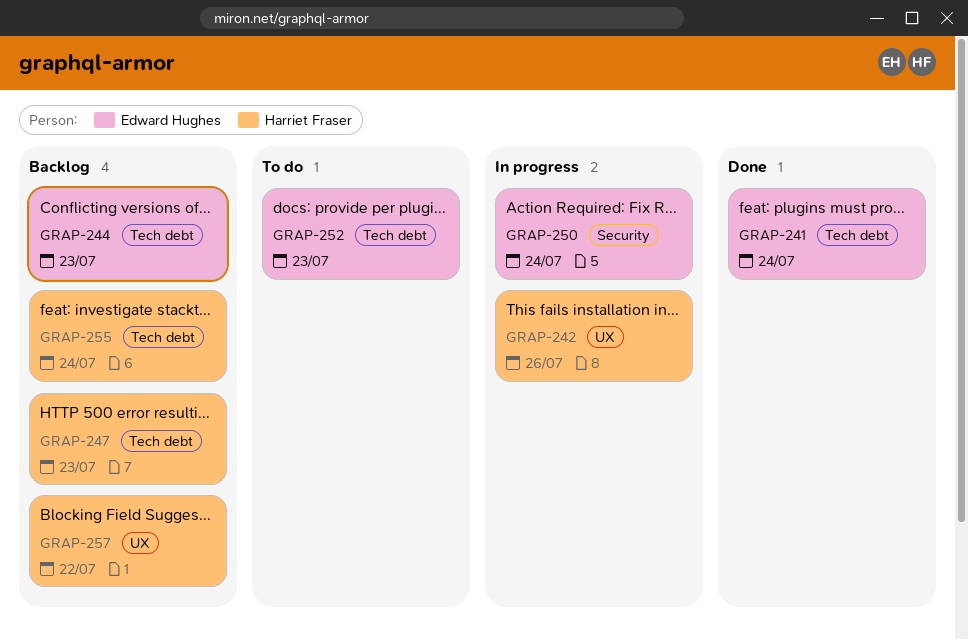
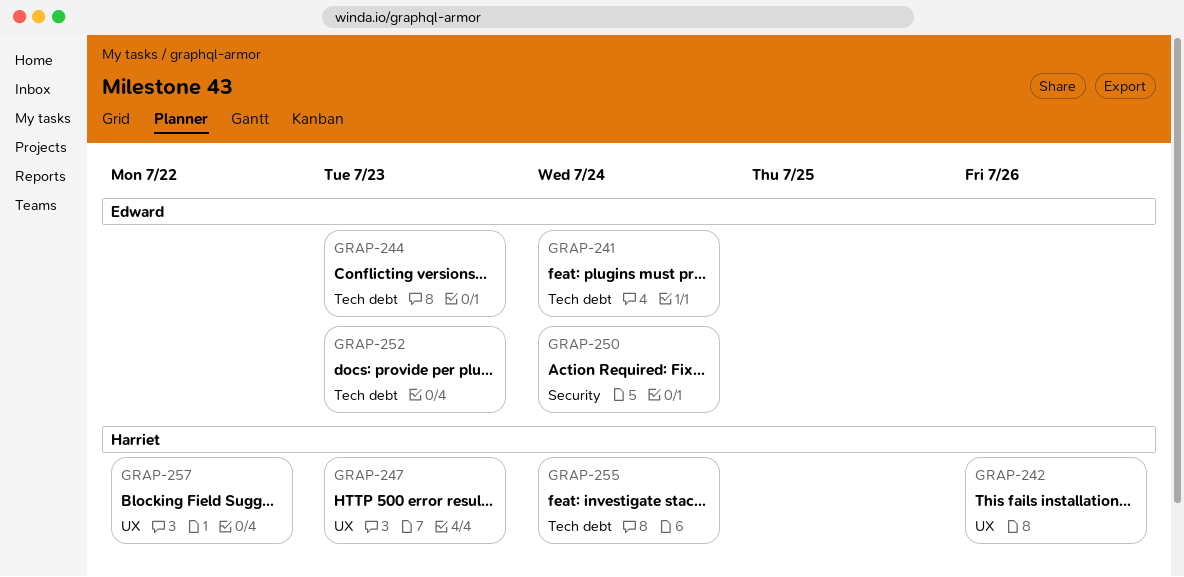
GRAP-247, label: Tech debt -> UX

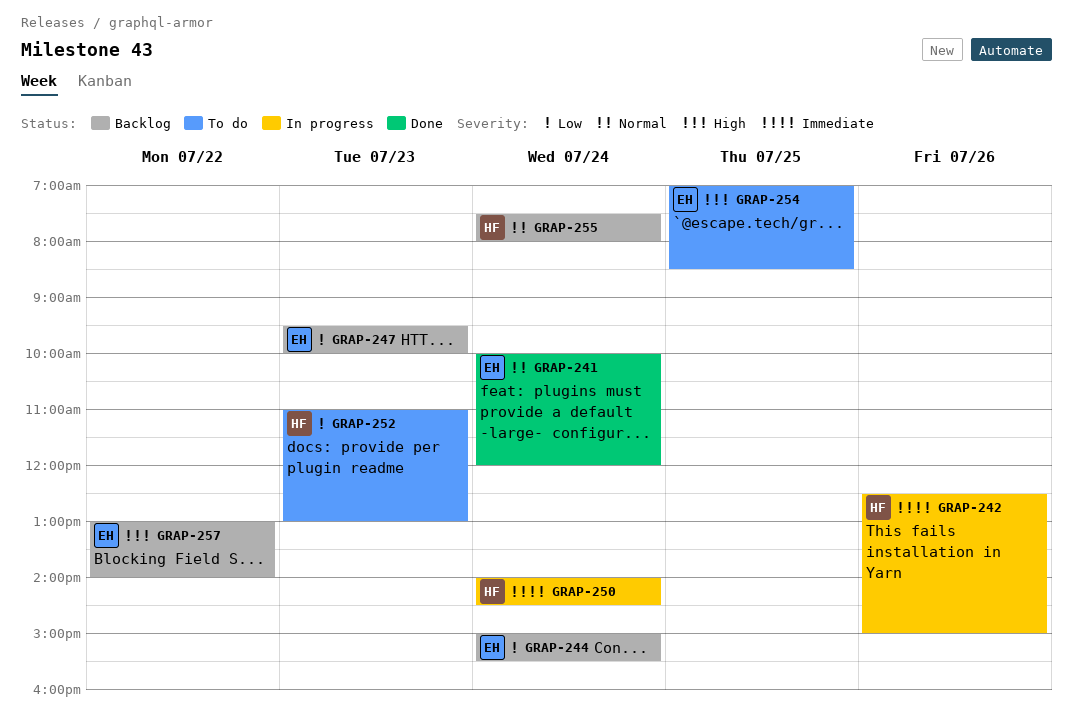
GRAP-244, day: Jul 23 -> Jul 24
GRAP-247, owner: Harriet -> Edward
GRAP-250, owner: Edward -> Harriet
GRAP-252, owner: Edward -> Harriet
GRAP-254: none -> present
GRAP-257, owner: Harriet -> Edward

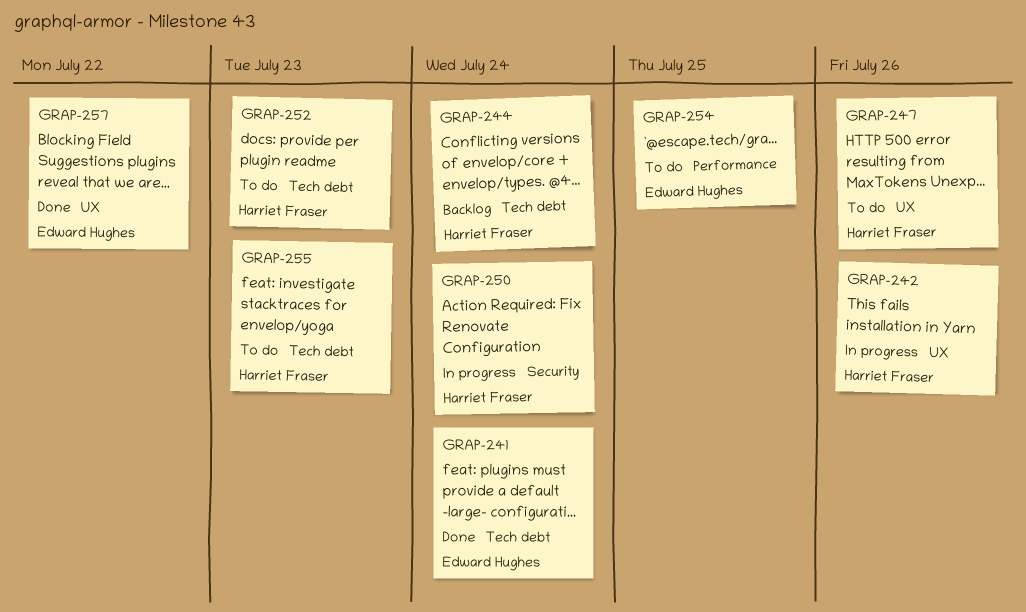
GRAP-244, owner: Edward Hughes -> Harriet Fraser
GRAP-247, status: Backlog -> To do
GRAP-247, owner: Edward Hughes -> Harriet Fraser
GRAP-247, day: Jul 23 -> Jul 26
GRAP-255, status: Backlog -> To do
GRAP-255, day: Jul 24 -> Jul 23
GRAP-257, status: Backlog -> Done

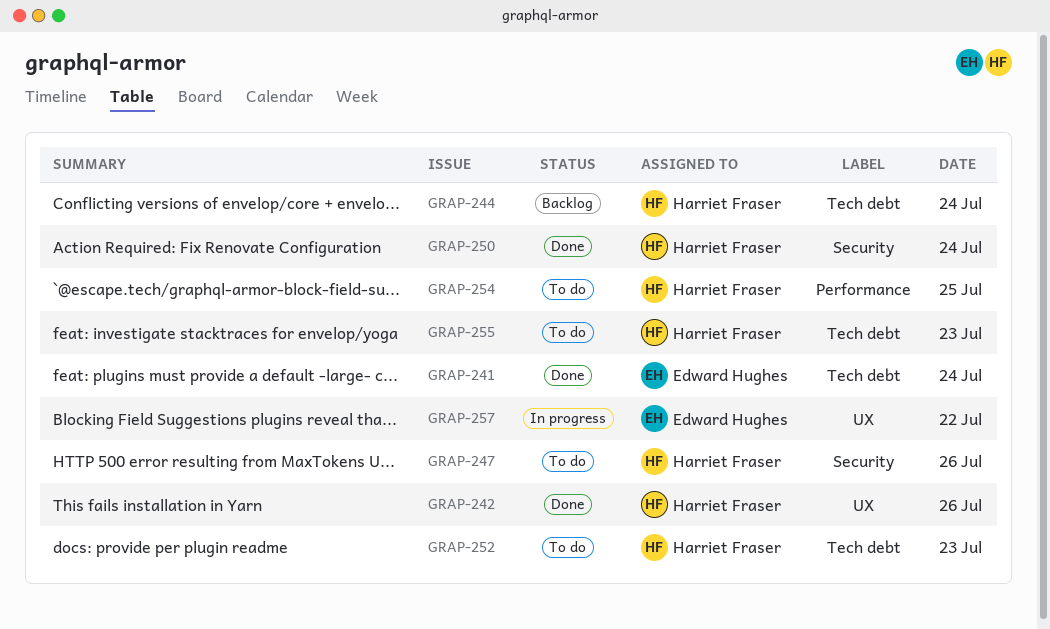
GRAP-242, status: In progress -> Done
GRAP-247, label: UX -> Security
GRAP-250, status: In progress -> Done
GRAP-254, owner: Edward Hughes -> Harriet Fraser
GRAP-257, status: Done -> In progress

